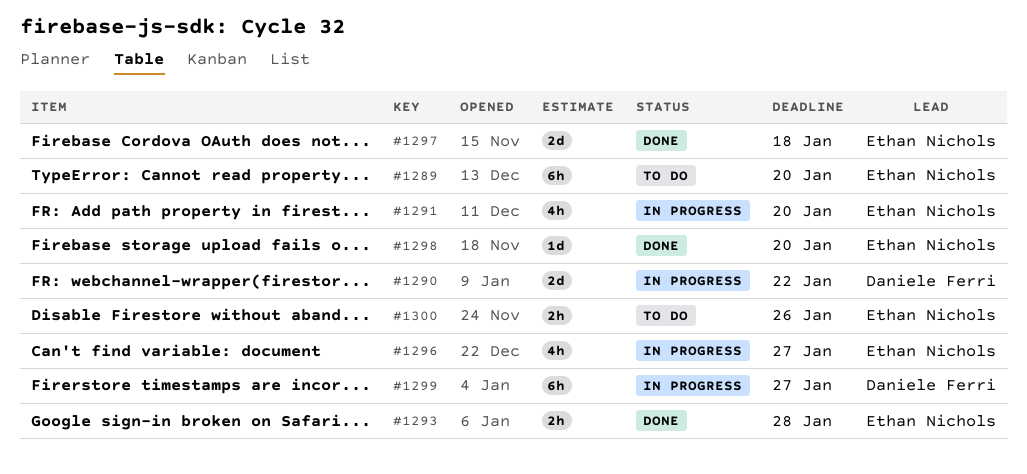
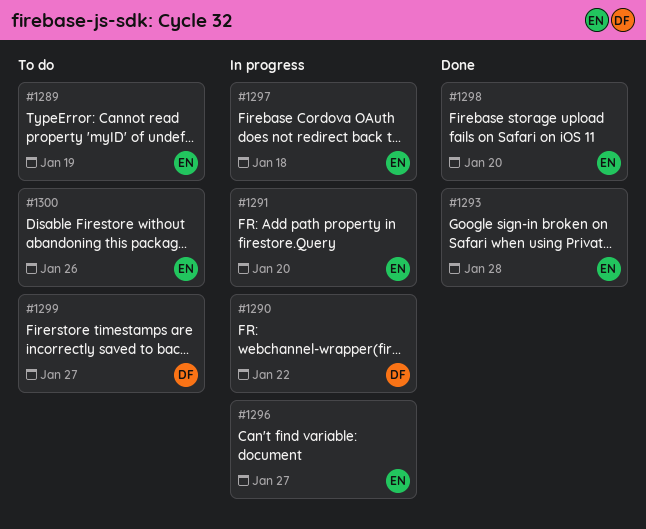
#1289, due: Jan 20 -> Jan 19
#1297, status: Done -> In progress
#1299, status: In progress -> To do

